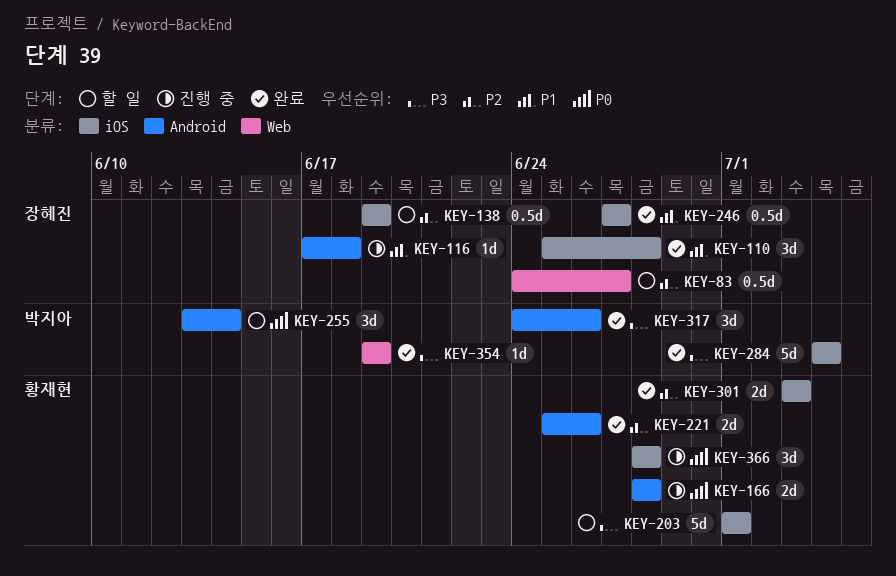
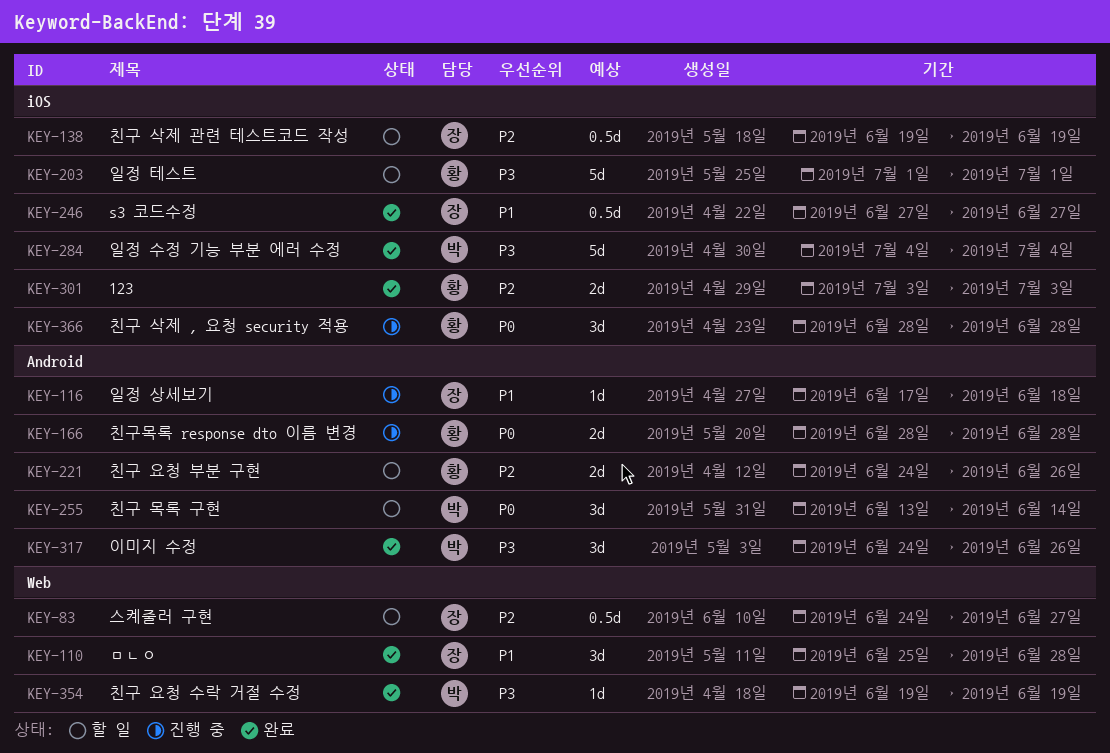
KEY-110, label: iOS -> Web
KEY-221, status: 완료 -> 할 일
KEY-221, start: Jun 25 -> Jun 24

